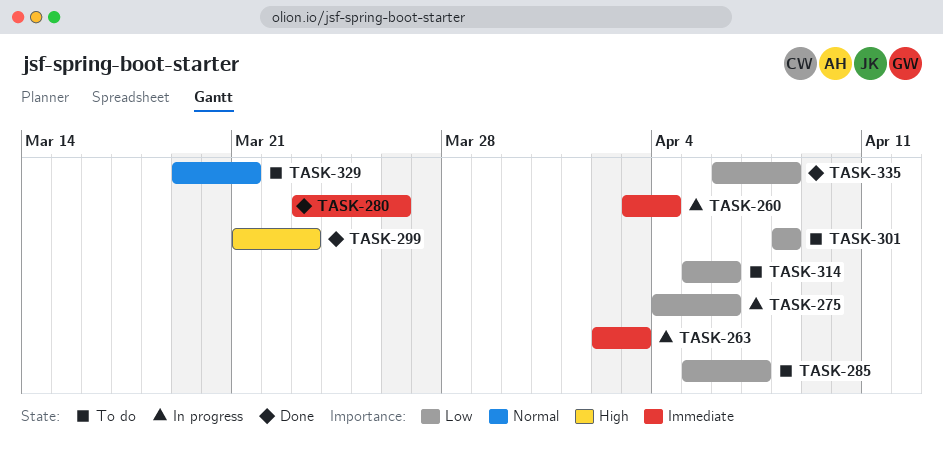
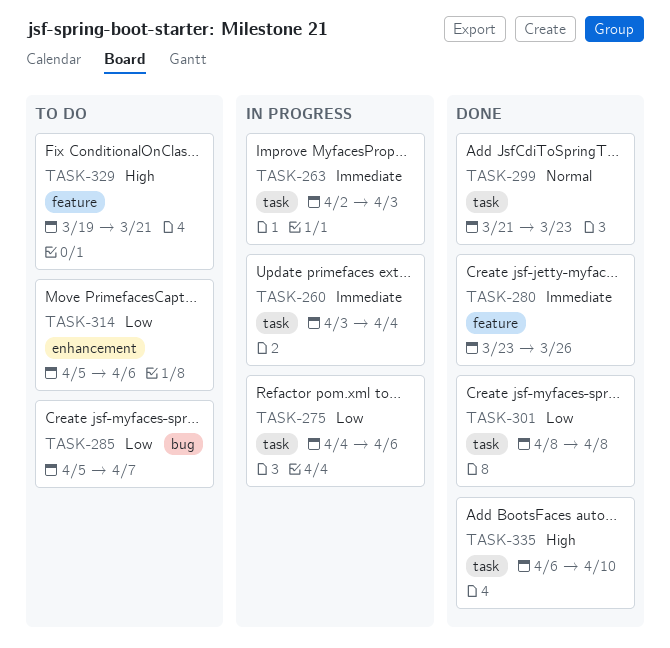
TASK-299, priority: High -> Normal
TASK-301, status: To do -> Done
TASK-329, priority: Normal -> High
TASK-335, priority: Low -> High
TASK-335, due: Apr 8 -> Apr 10

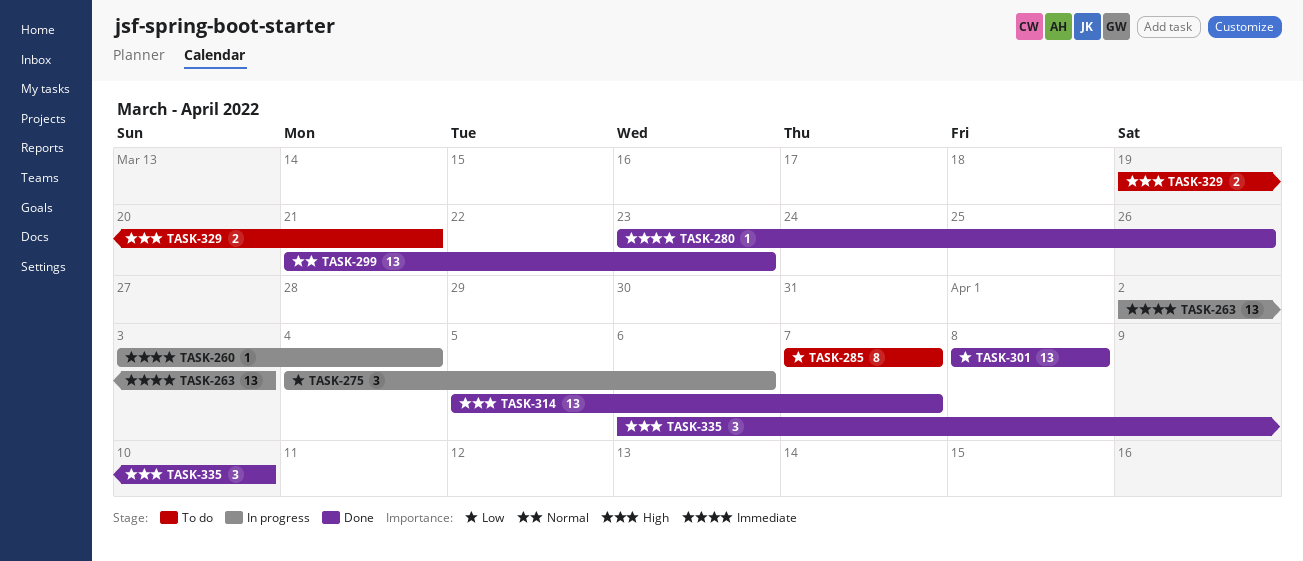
TASK-285, start: Apr 5 -> Apr 7
TASK-314, status: To do -> Done
TASK-314, priority: Low -> High
TASK-314, due: Apr 6 -> Apr 7

